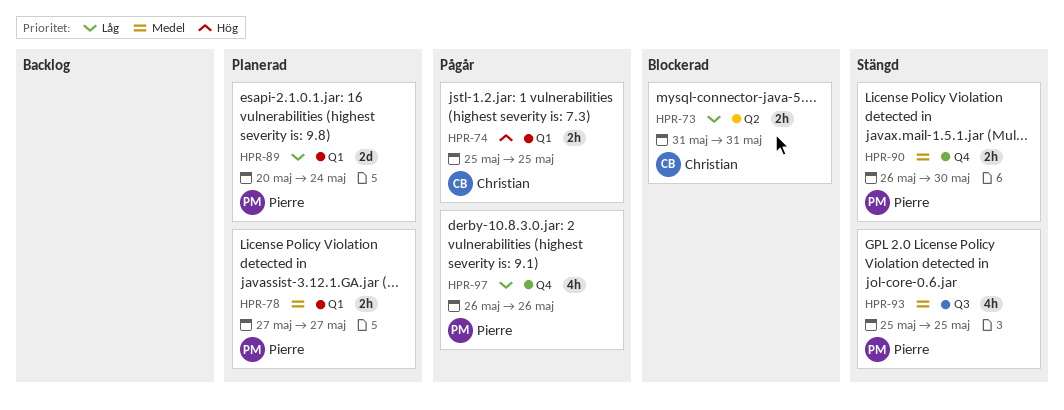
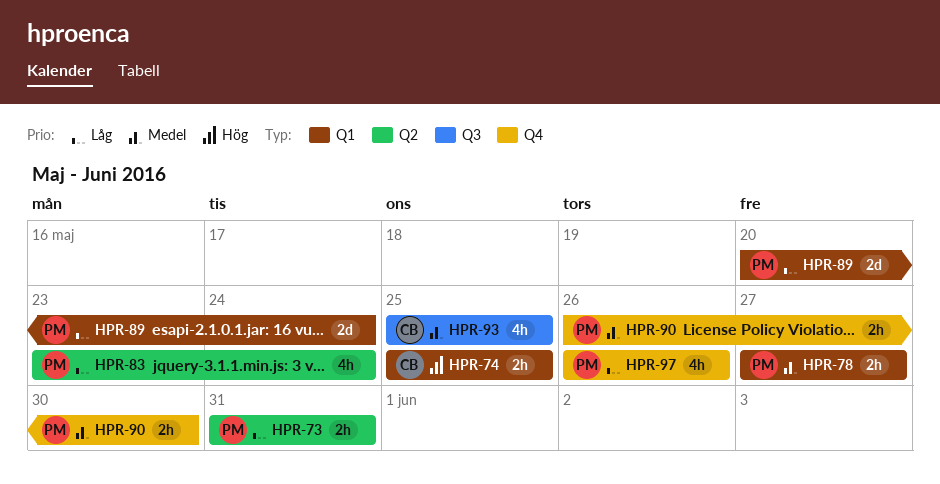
HPR-73, owner: Christian -> Pierre
HPR-83: none -> present
HPR-93, owner: Pierre -> Christian

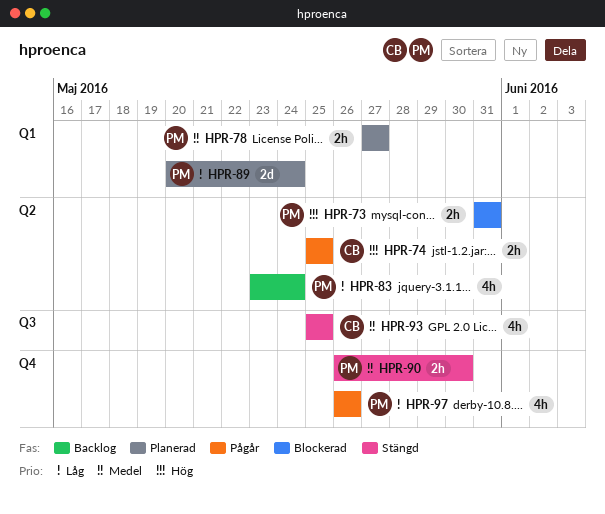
HPR-73, priority: Låg -> Hög
HPR-74, label: Q1 -> Q2

